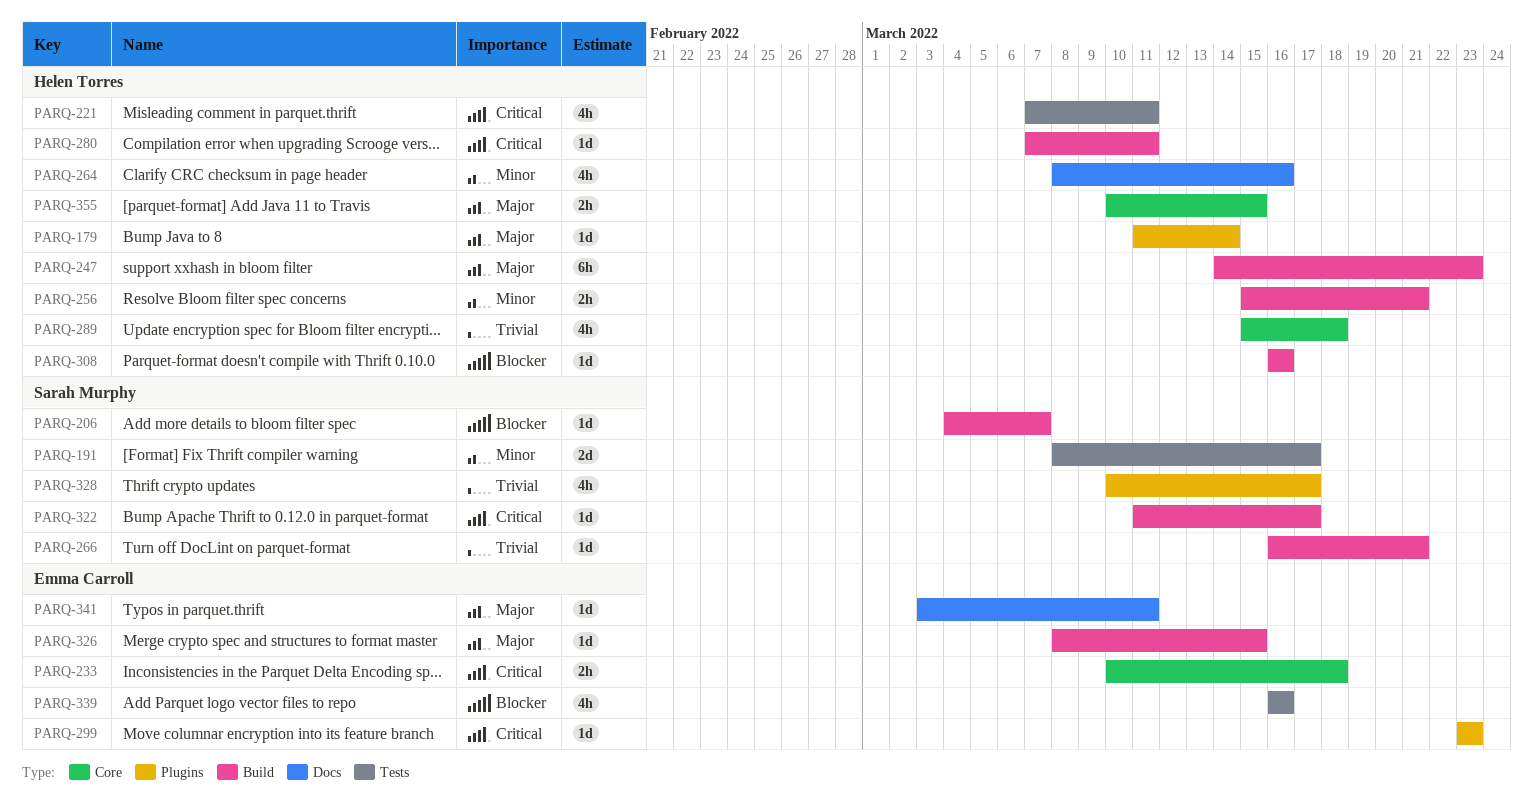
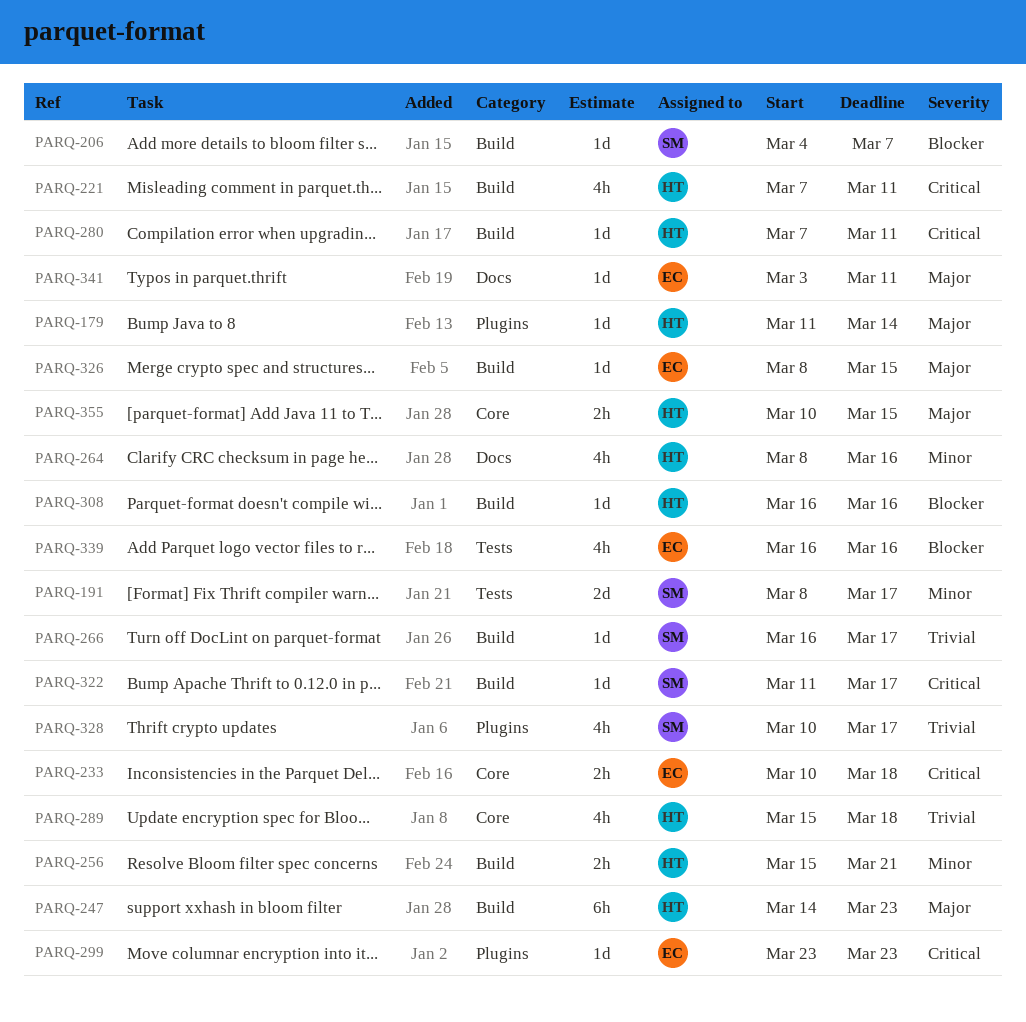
PARQ-221, label: Tests -> Build
PARQ-266, due: Mar 21 -> Mar 17

